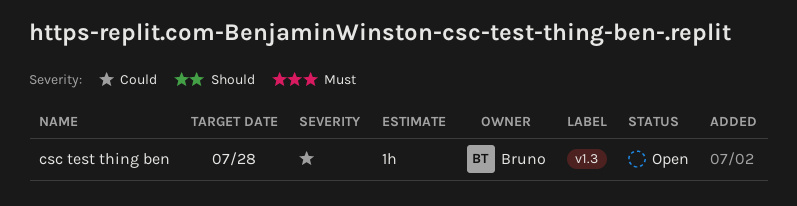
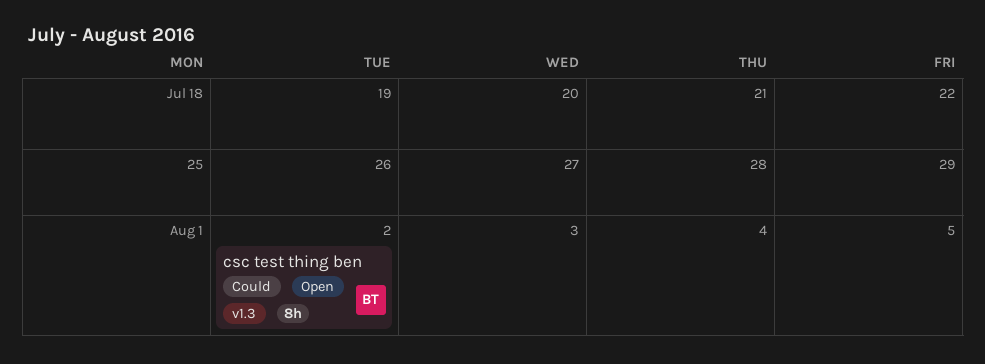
csc test thing ben, estimate: 1h -> 8h
csc test thing ben, due: Jul 28 -> Aug 2

